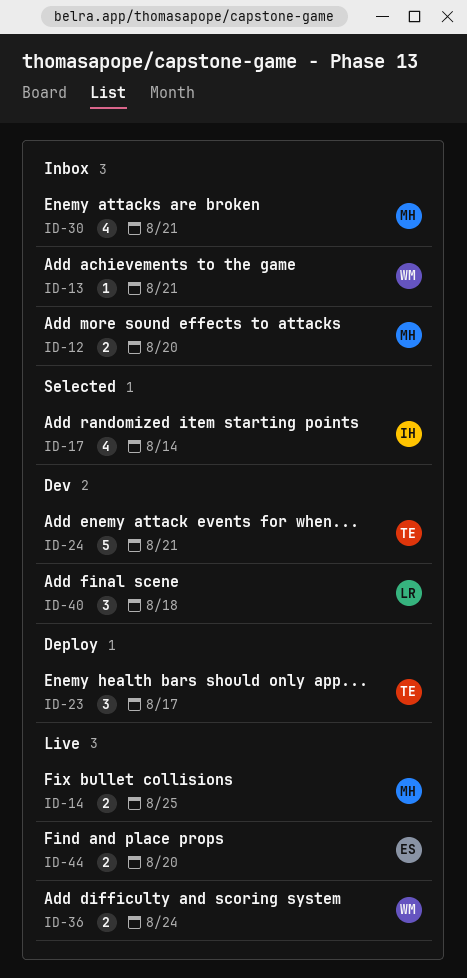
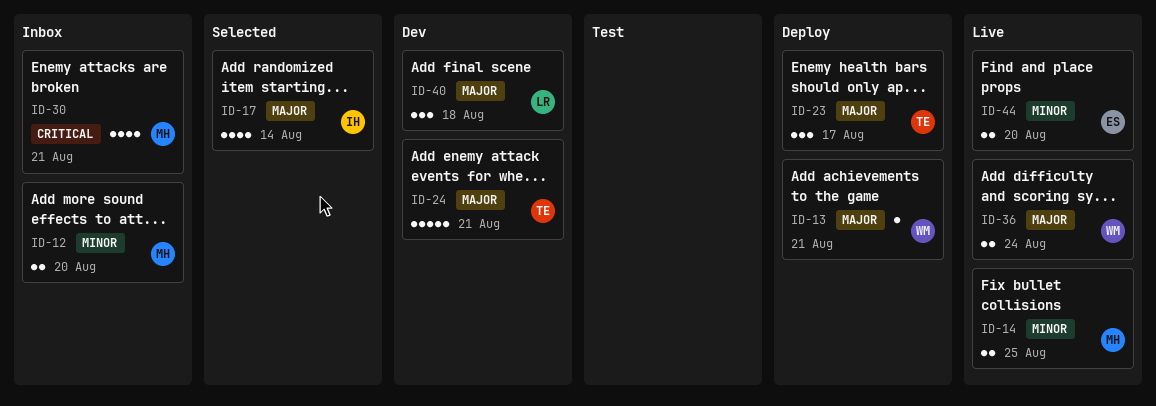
ID-13, status: Inbox -> Deploy

